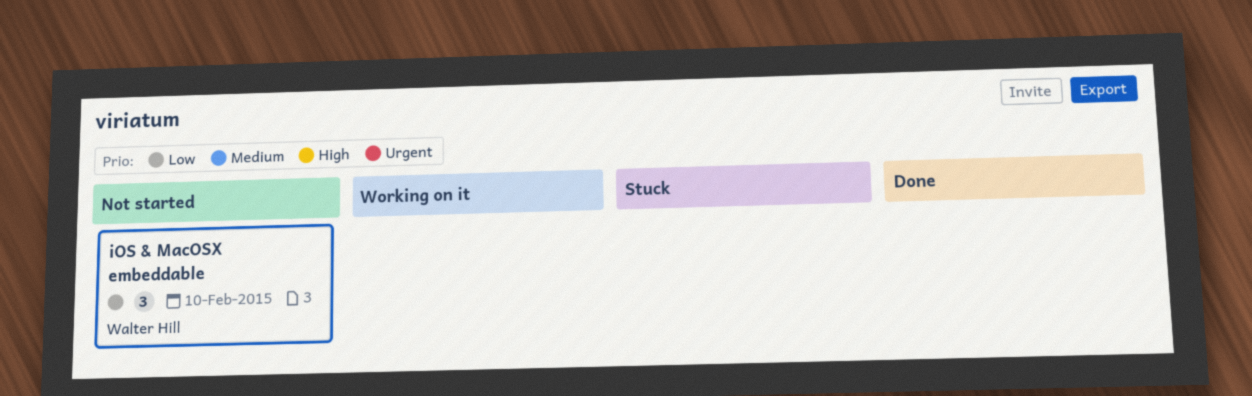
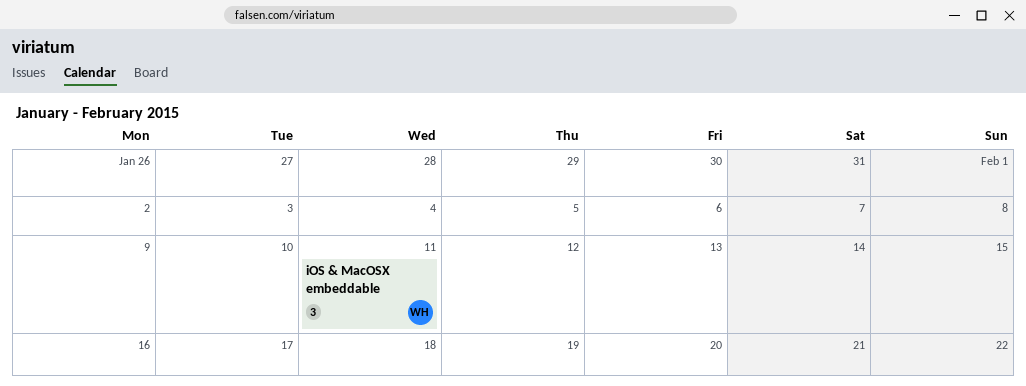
iOS & MacOSX embeddable, due: Feb 10 -> Feb 11

